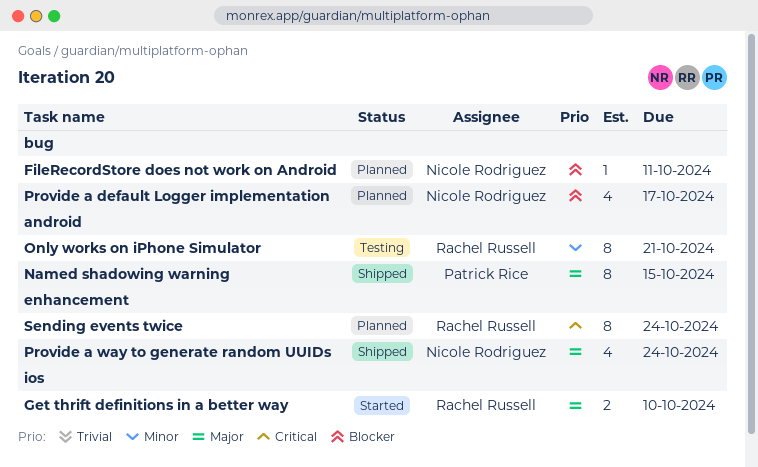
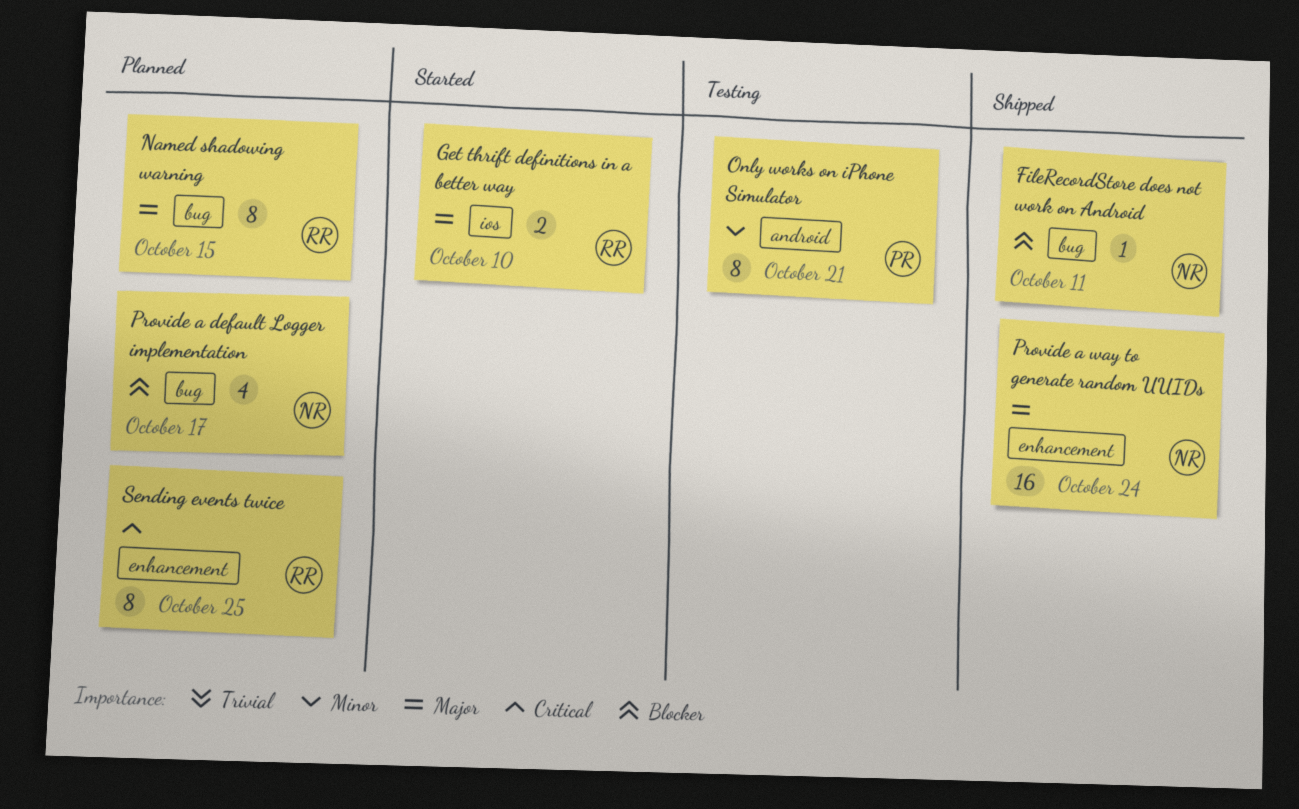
FileRecordStore does not work on Android, status: Planned -> Shipped
Named shadowing warning, status: Shipped -> Planned
Named shadowing warning, owner: Patrick Rice -> Rachel Russell
Named shadowing warning, label: android -> bug
Only works on iPhone Simulator, owner: Rachel Russell -> Patrick Rice
Provide a way to generate random UUIDs, estimate: 4 -> 16
Sending events twice, due: Oct 24 -> Oct 25

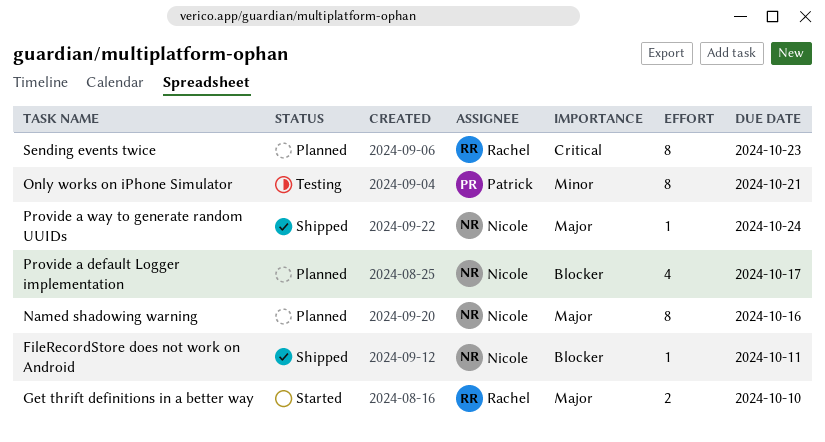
Named shadowing warning, owner: Rachel -> Nicole
Named shadowing warning, due: Oct 15 -> Oct 16
Provide a way to generate random UUIDs, estimate: 16 -> 1
Sending events twice, due: Oct 25 -> Oct 23

